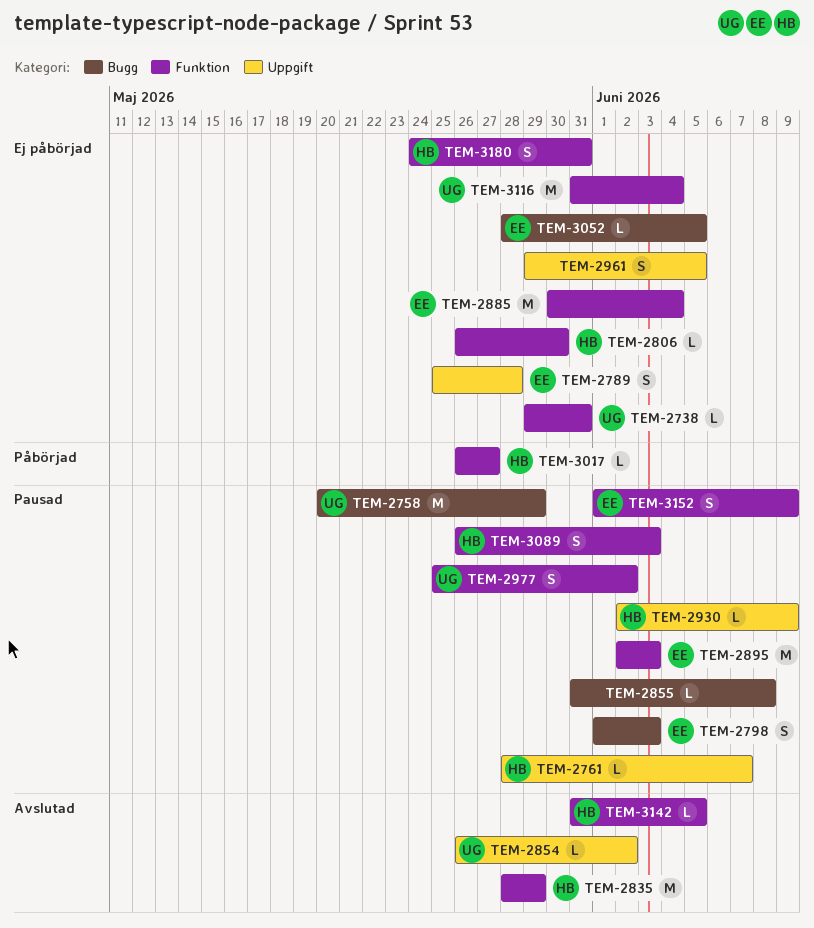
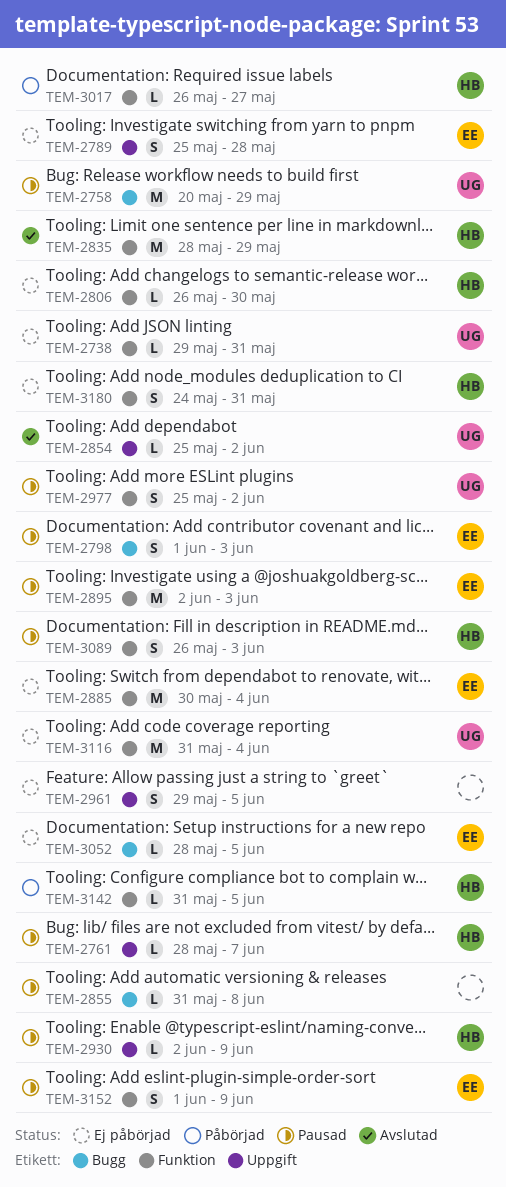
TEM-2854, start: May 26 -> May 25
TEM-3142, status: Avslutad -> Påbörjad

